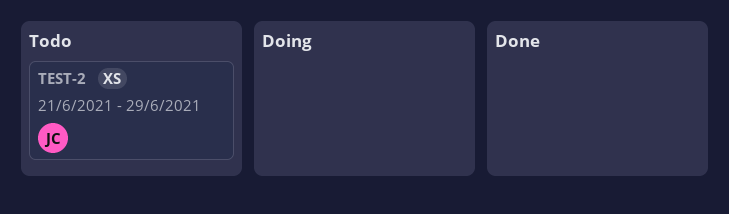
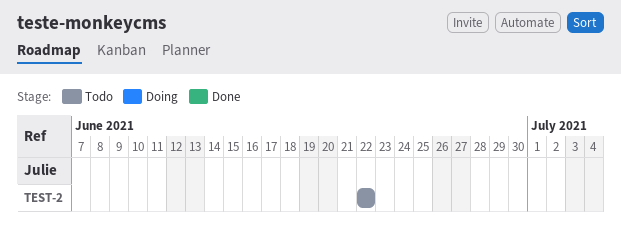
TEST-2, start: Jun 21 -> Jun 22
TEST-2, due: Jun 29 -> Jun 22

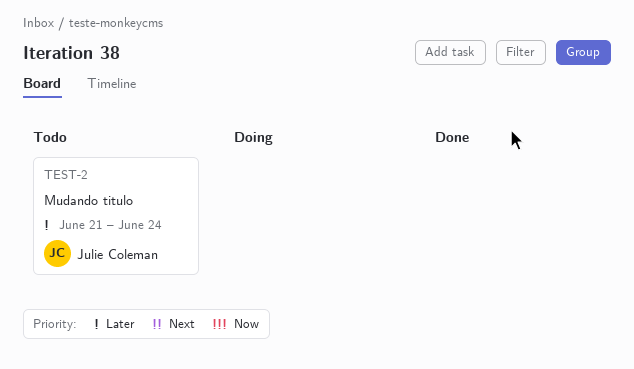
TEST-2, start: Jun 22 -> Jun 21
TEST-2, due: Jun 22 -> Jun 24

